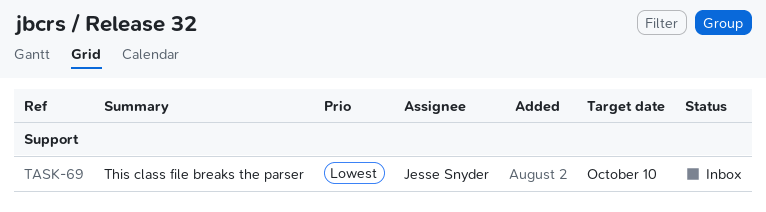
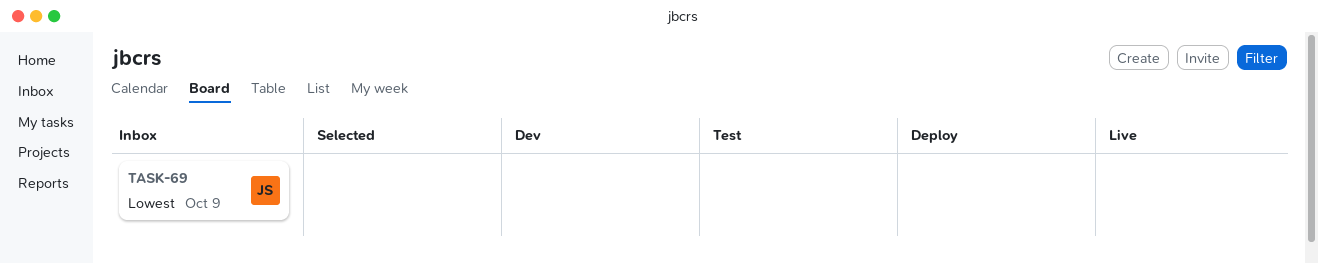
TASK-69, due: Oct 10 -> Oct 9

